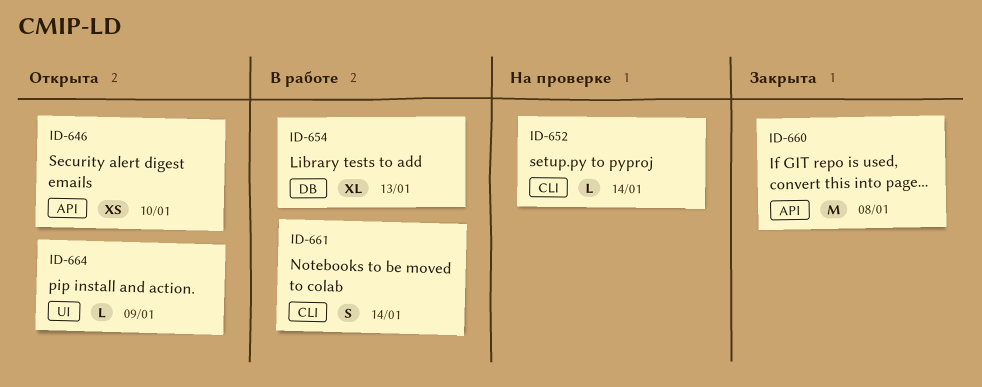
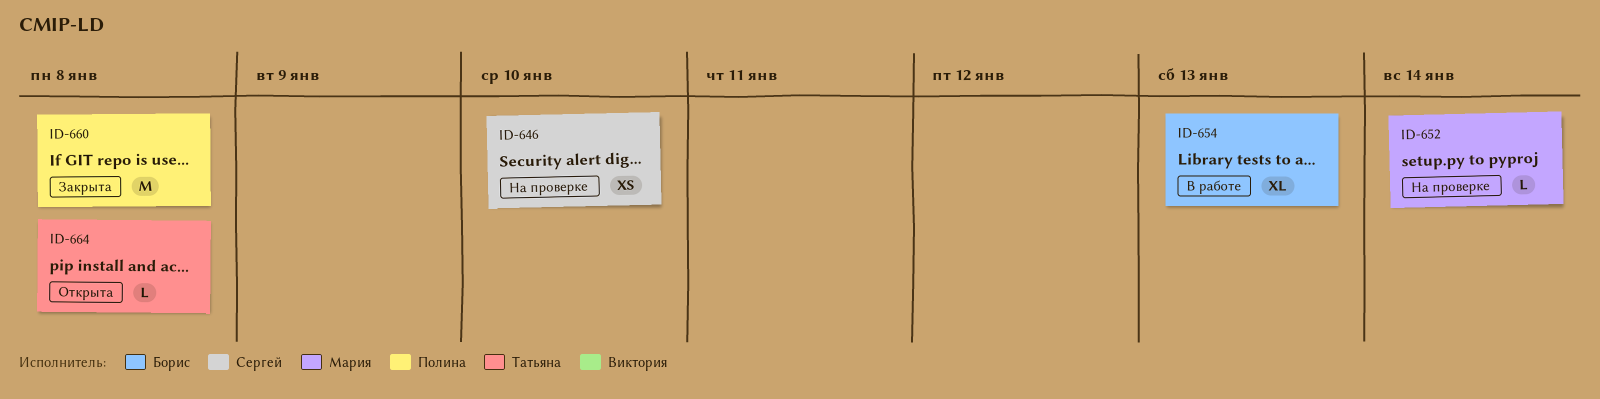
ID-646, status: Открыта -> На проверке
ID-661: present -> none
ID-664, due: Jan 9 -> Jan 8

